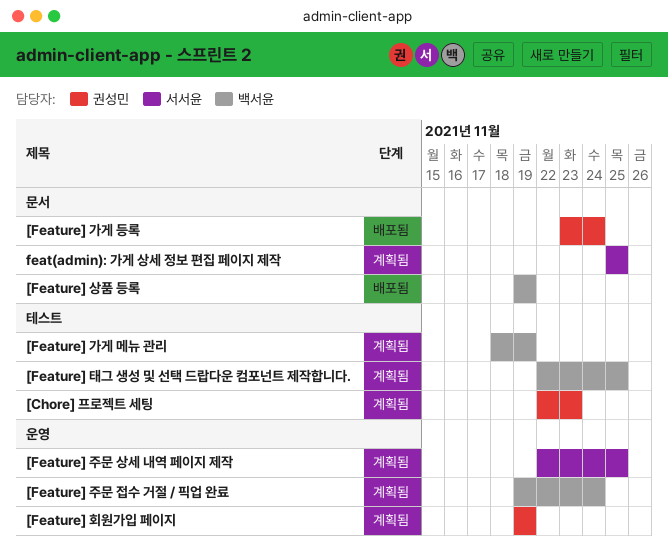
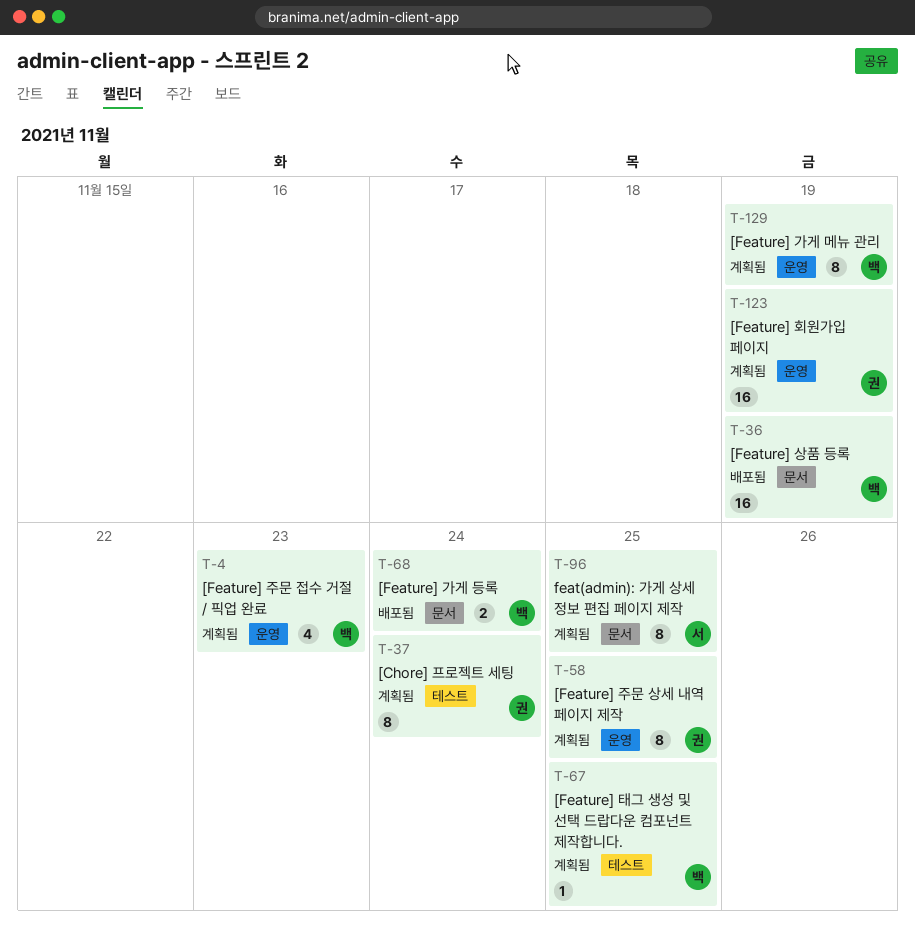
[Chore] 프로젝트 세팅, due: Nov 23 -> Nov 24
[Feature] 가게 등록, owner: 권성민 -> 백서윤
[Feature] 가게 메뉴 관리, label: 테스트 -> 운영
[Feature] 주문 상세 내역 페이지 제작, owner: 서서윤 -> 권성민
[Feature] 주문 접수 거절 / 픽업 완료, due: Nov 24 -> Nov 23

